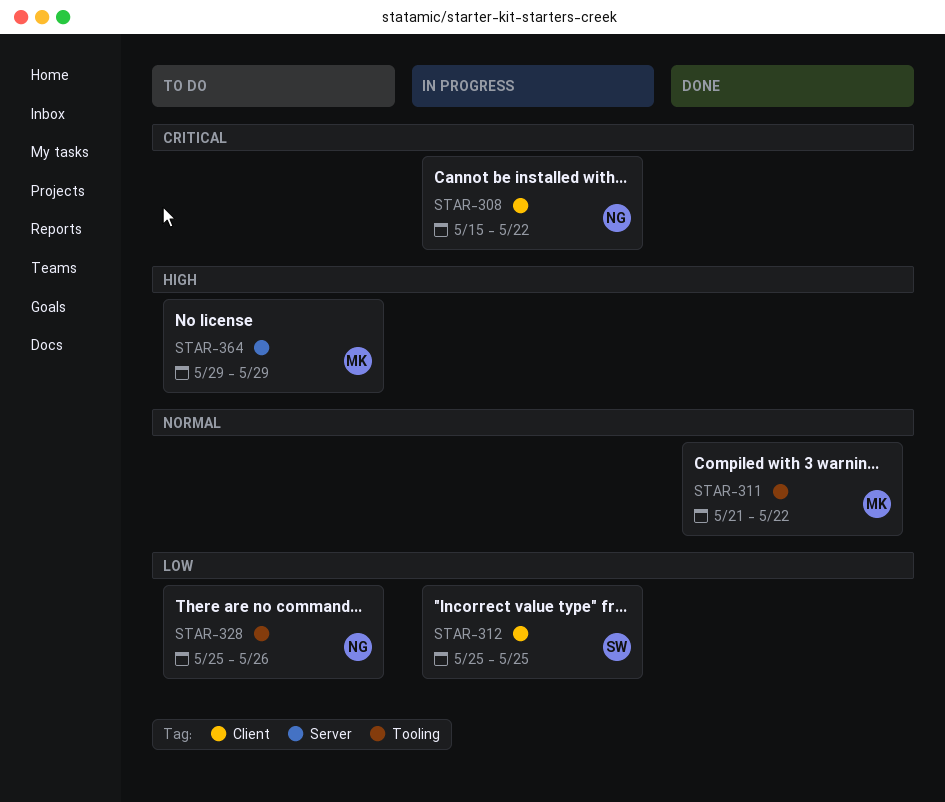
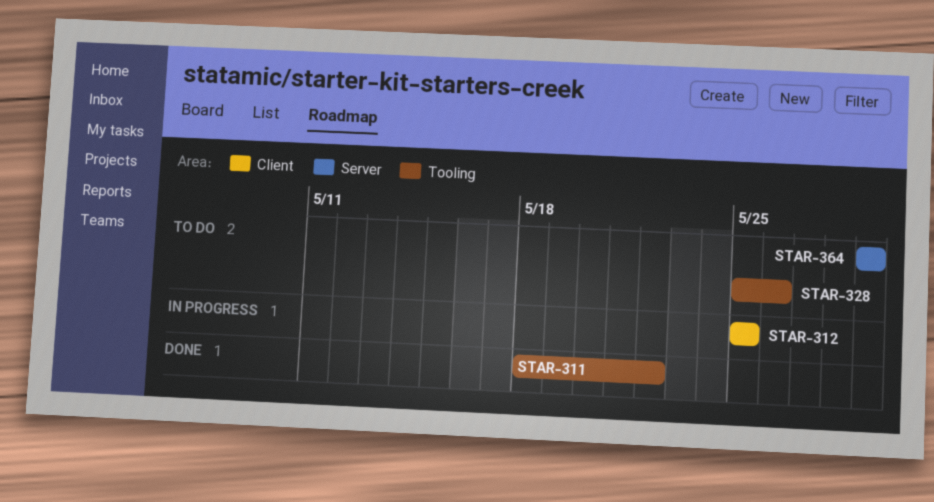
STAR-308: present -> none
STAR-311, start: May 21 -> May 18

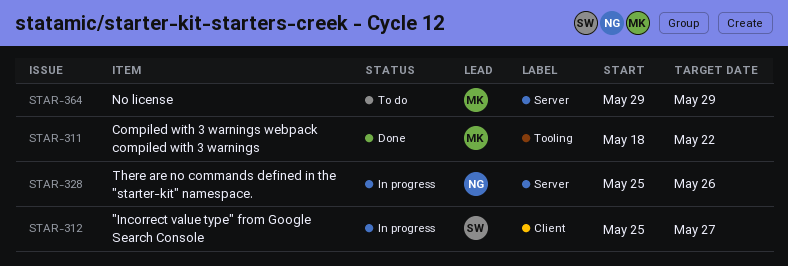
STAR-312, due: May 25 -> May 27
STAR-328, status: To do -> In progress
STAR-328, label: Tooling -> Server

